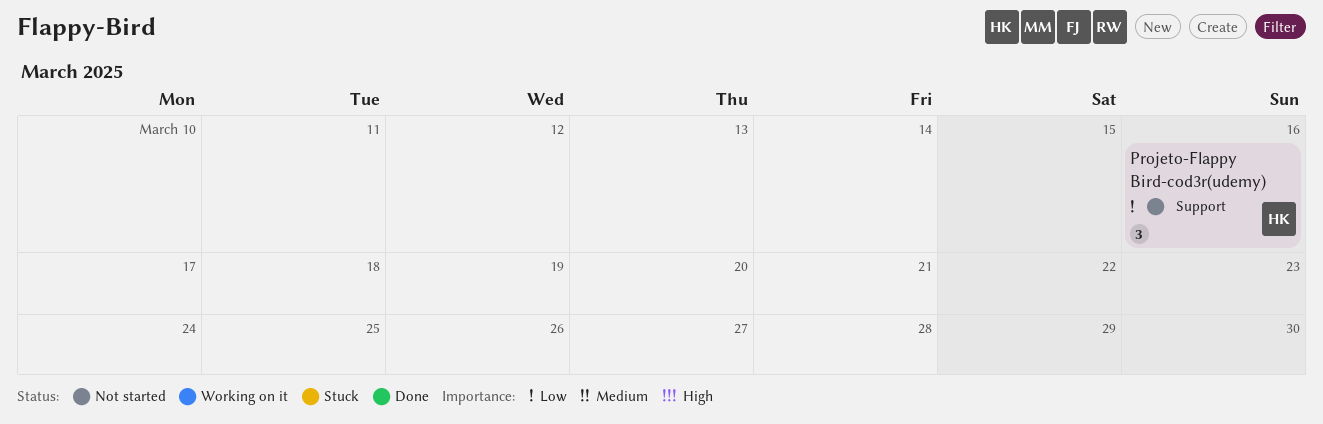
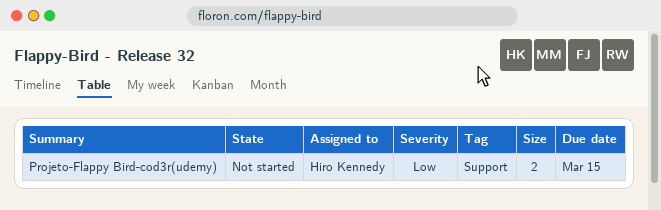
Projeto-Flappy Bird-cod3r(udemy), estimate: 3 -> 2
Projeto-Flappy Bird-cod3r(udemy), due: Mar 16 -> Mar 15

